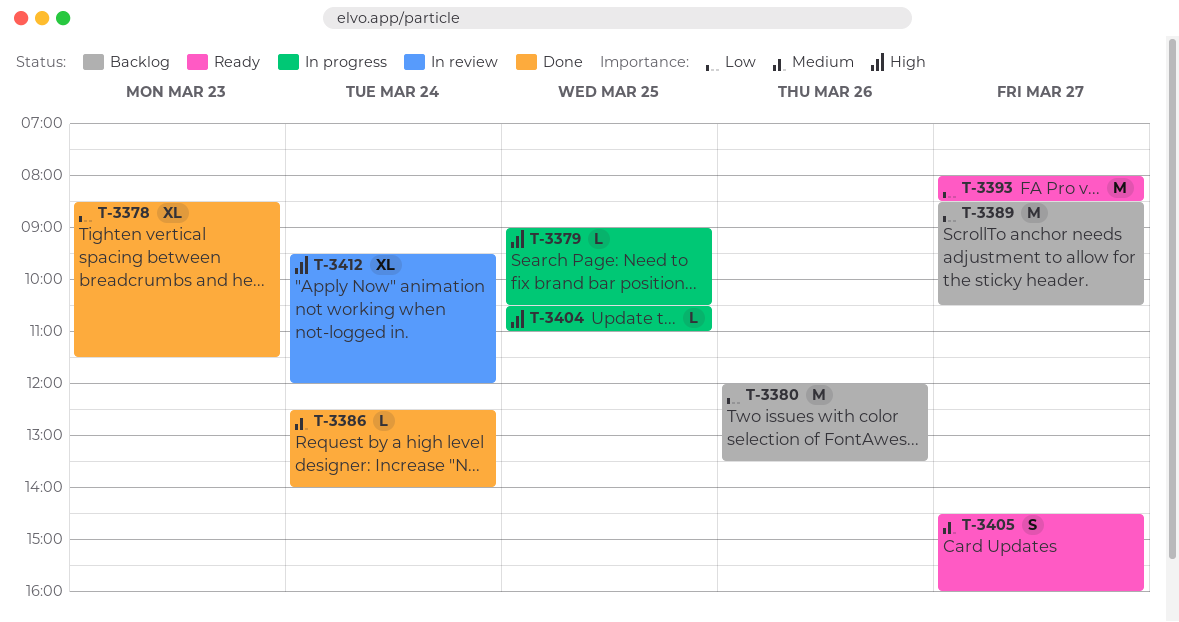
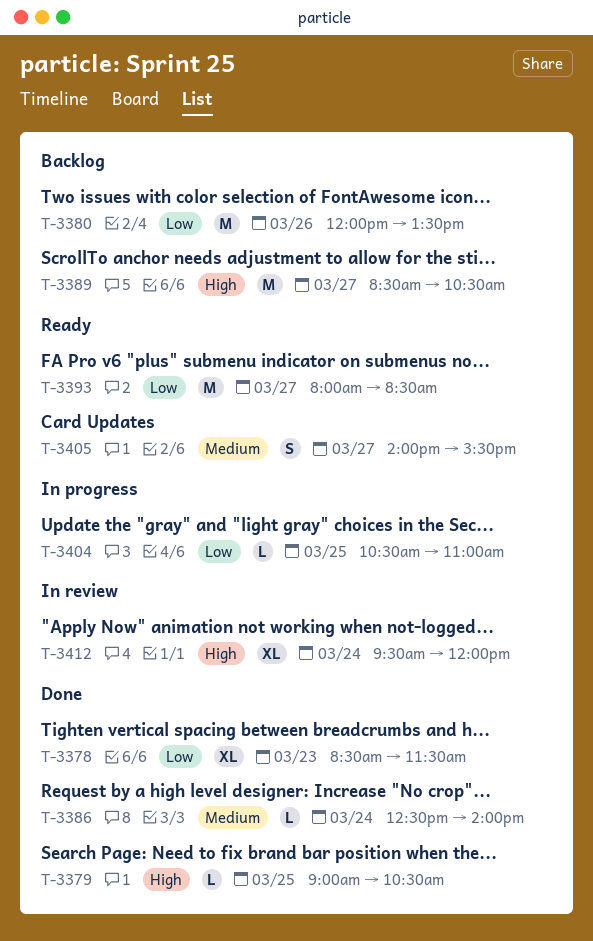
T-3379, status: In progress -> Done
T-3389, priority: Low -> High
T-3404, priority: High -> Low
T-3405, begins: 14:30 -> 14:00
T-3405, ends: 16:00 -> 15:30

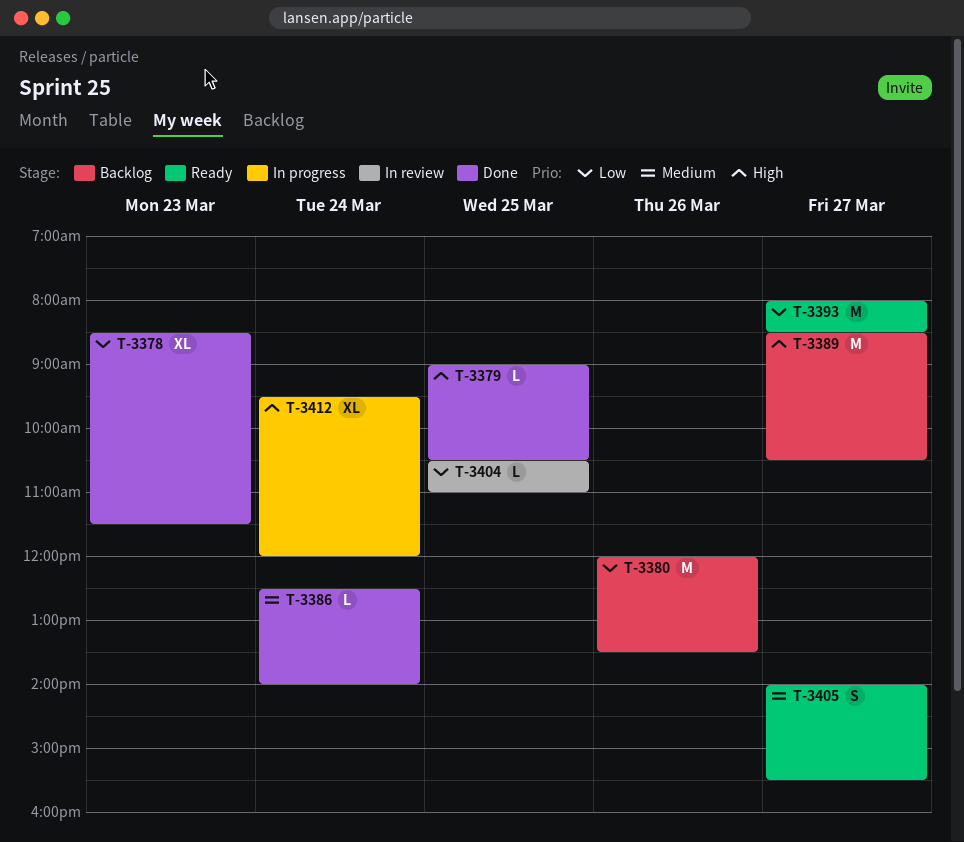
T-3404, status: In progress -> In review
T-3412, status: In review -> In progress

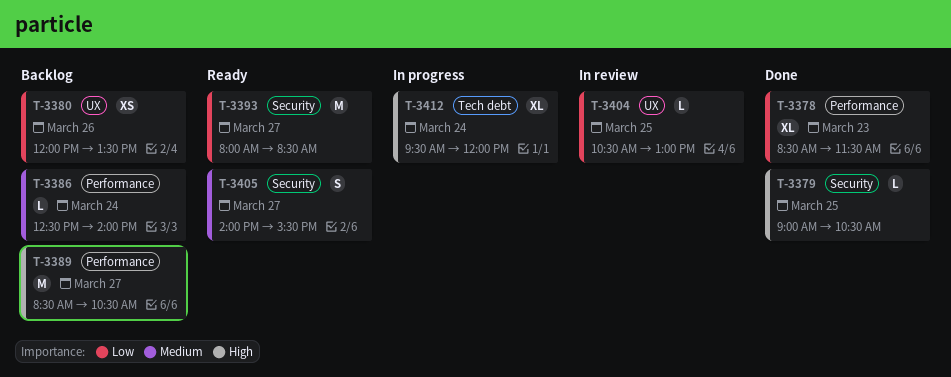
T-3380, estimate: M -> XS
T-3386, status: Done -> Backlog
T-3404, ends: 11:00 -> 13:00

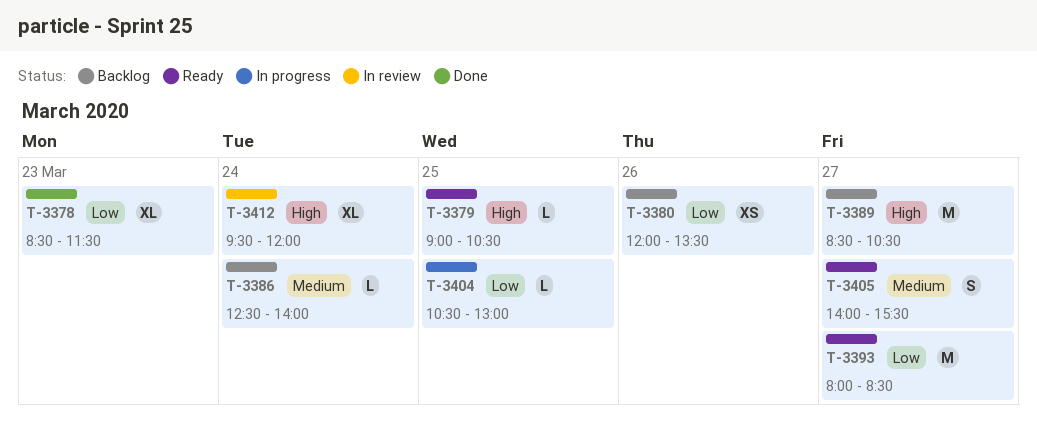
T-3379, status: Done -> Ready
T-3404, status: In review -> In progress
T-3412, status: In progress -> In review

